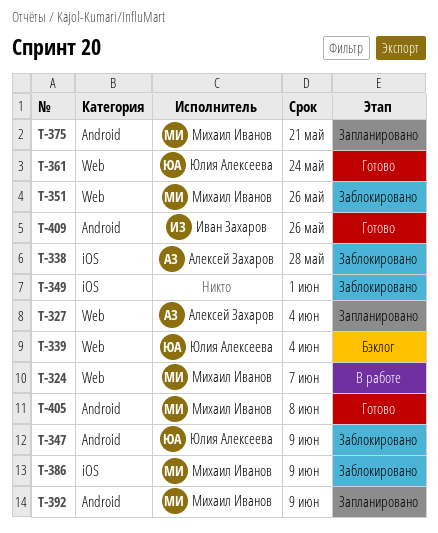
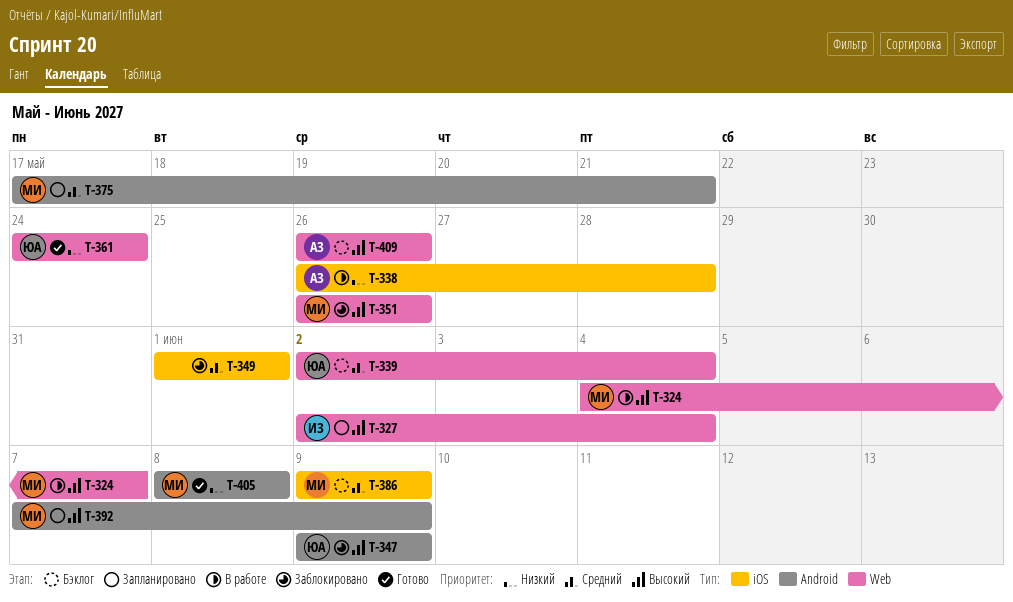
T-327, owner: Алексей Захаров -> Иван Захаров
T-338, status: Заблокировано -> В работе
T-386, status: Заблокировано -> Бэклог
T-409, status: Готово -> Бэклог
T-409, owner: Иван Захаров -> Алексей Захаров
T-409, label: Android -> Web

